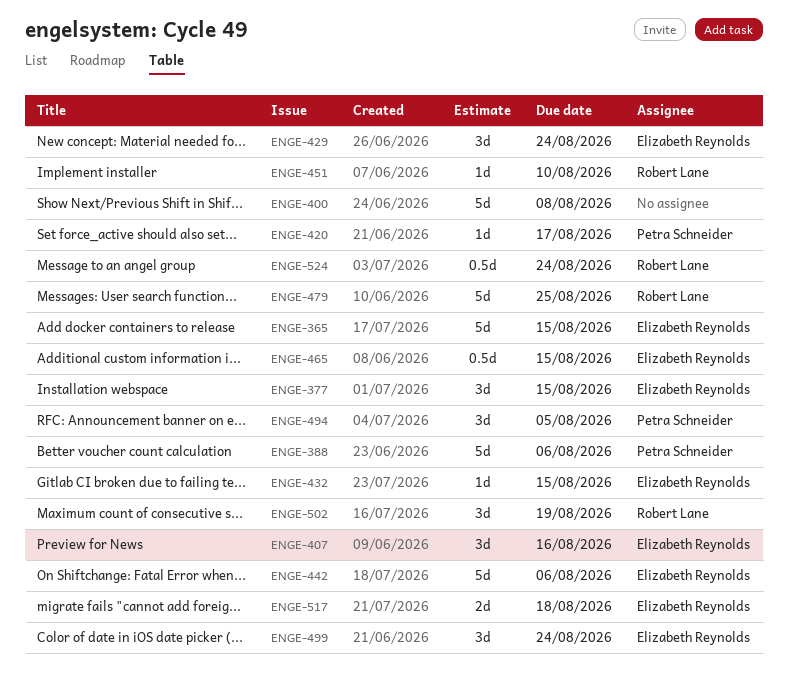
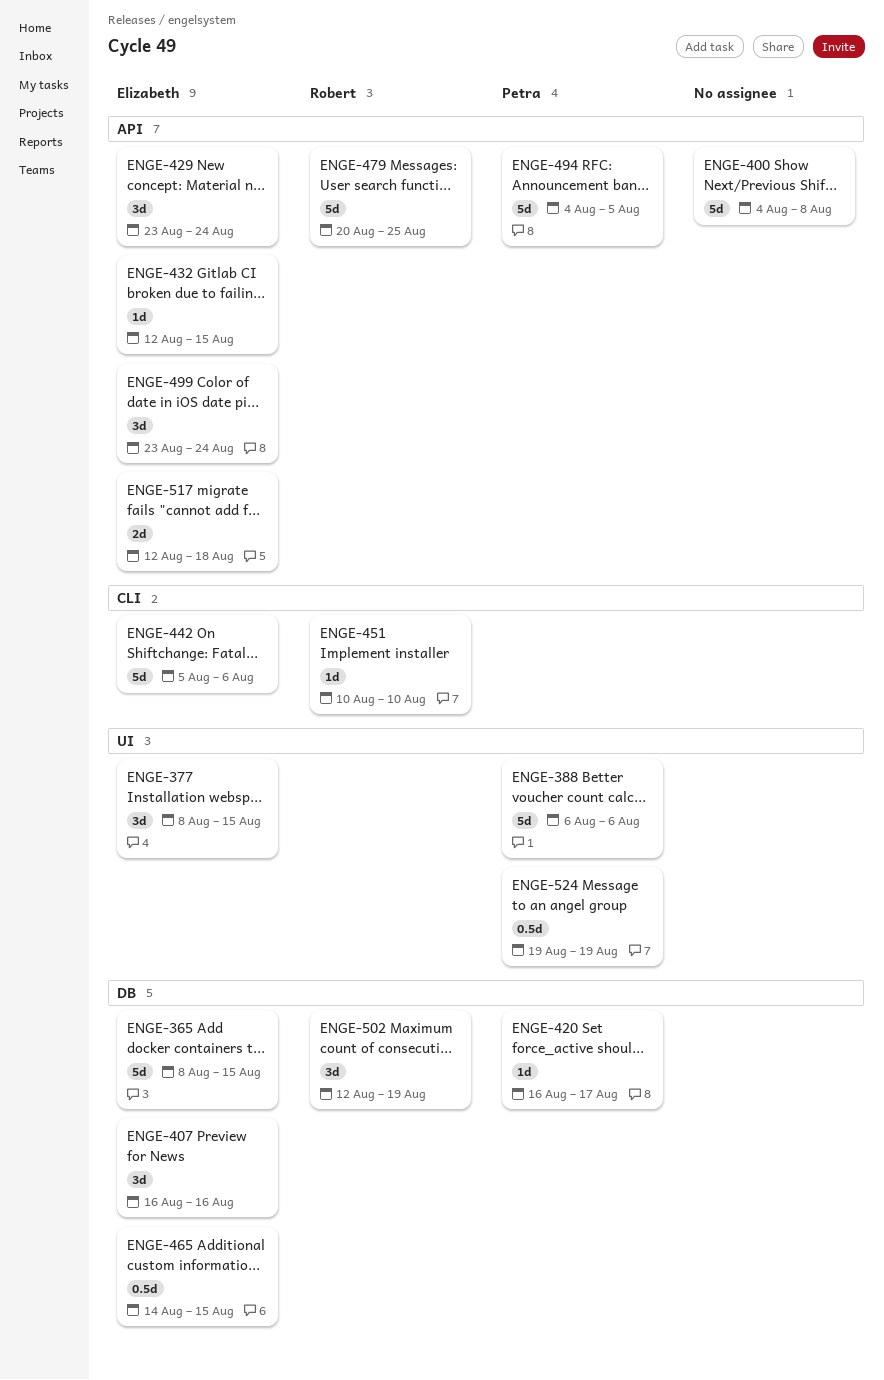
ENGE-494, estimate: 3d -> 5d
ENGE-524, owner: Robert Lane -> Petra Schneider
ENGE-524, due: Aug 24 -> Aug 19

